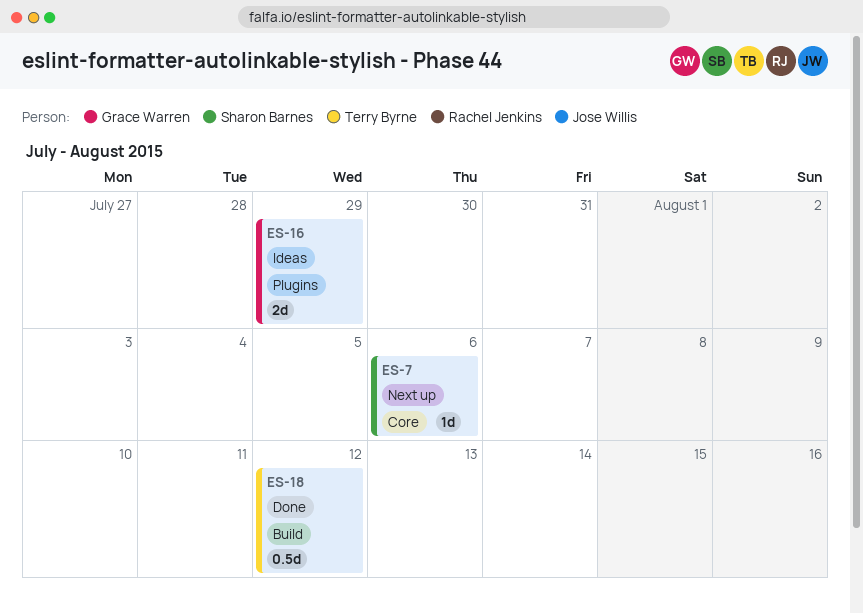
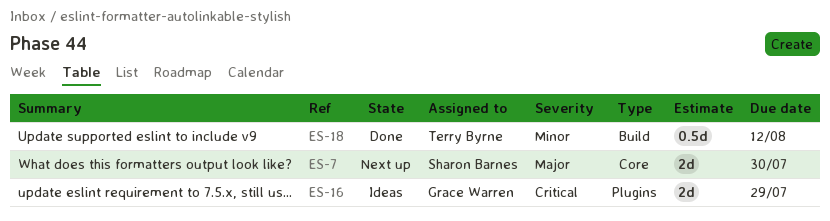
ES-7, estimate: 1d -> 2d
ES-7, due: Aug 6 -> Jul 30

